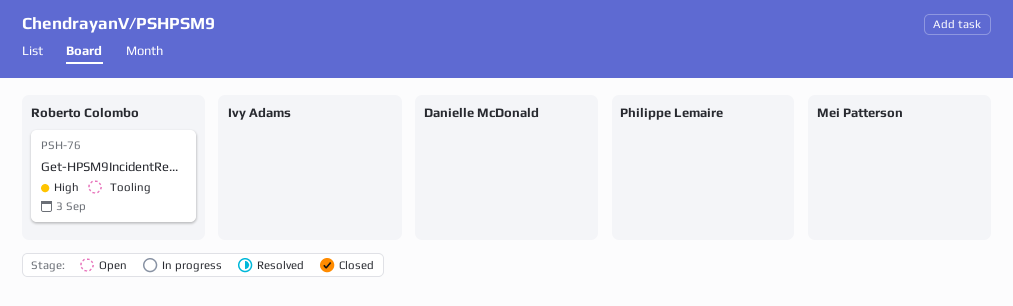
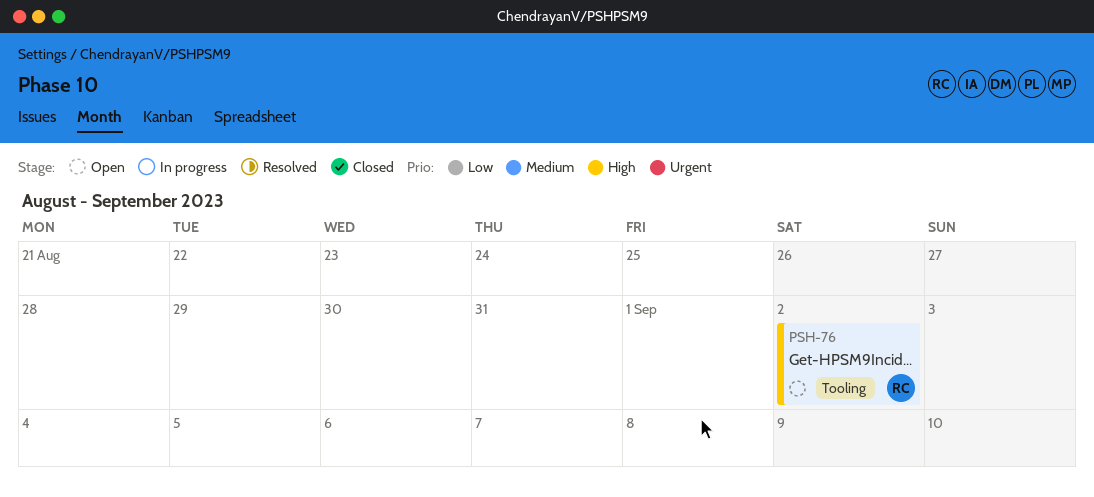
PSH-76, due: Sep 3 -> Sep 2

